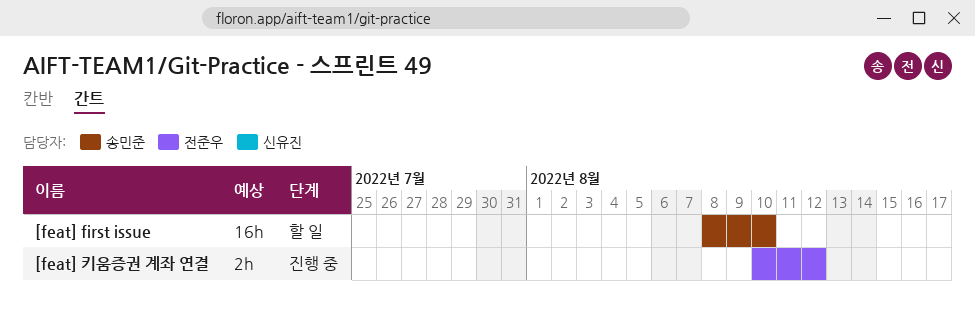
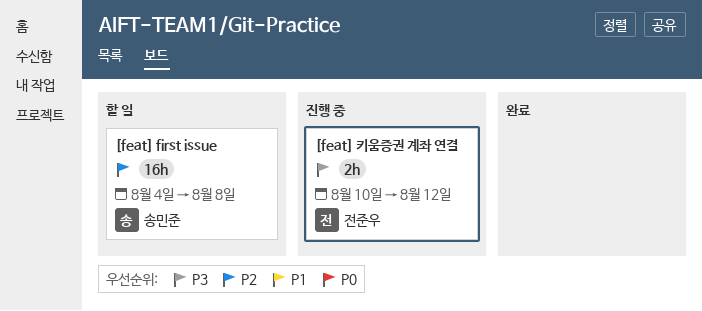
[feat] first issue, start: Aug 8 -> Aug 4
[feat] first issue, due: Aug 10 -> Aug 8

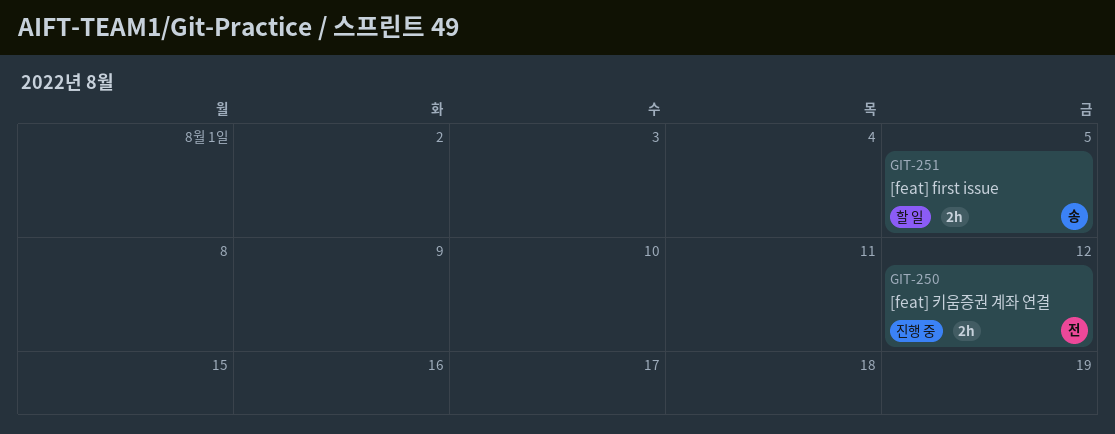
[feat] first issue, estimate: 16h -> 2h
[feat] first issue, due: Aug 8 -> Aug 5

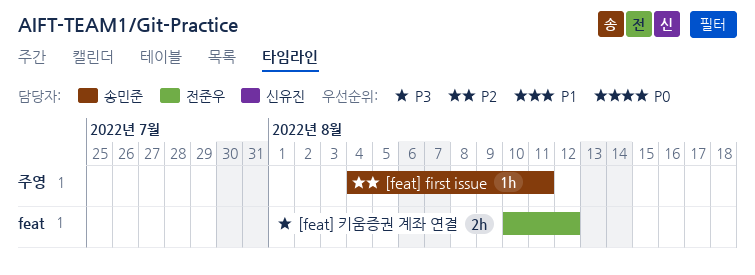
[feat] first issue, estimate: 2h -> 1h
[feat] first issue, due: Aug 5 -> Aug 11

